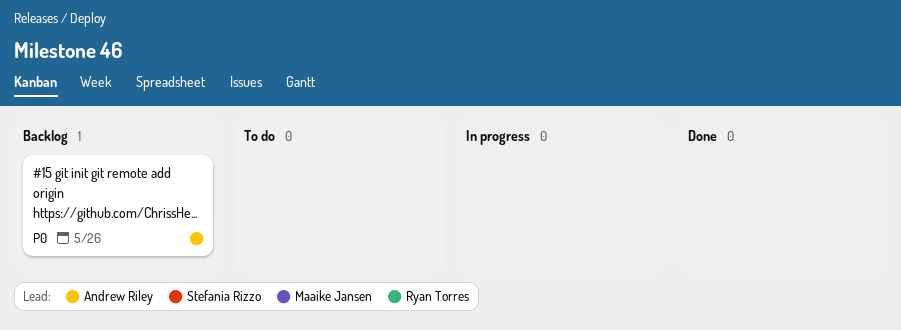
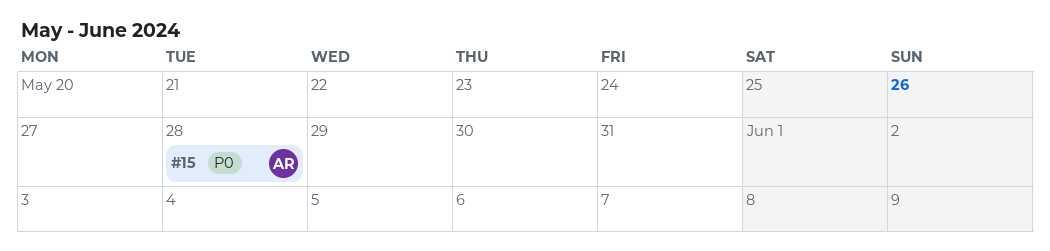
#15, due: May 26 -> May 28

